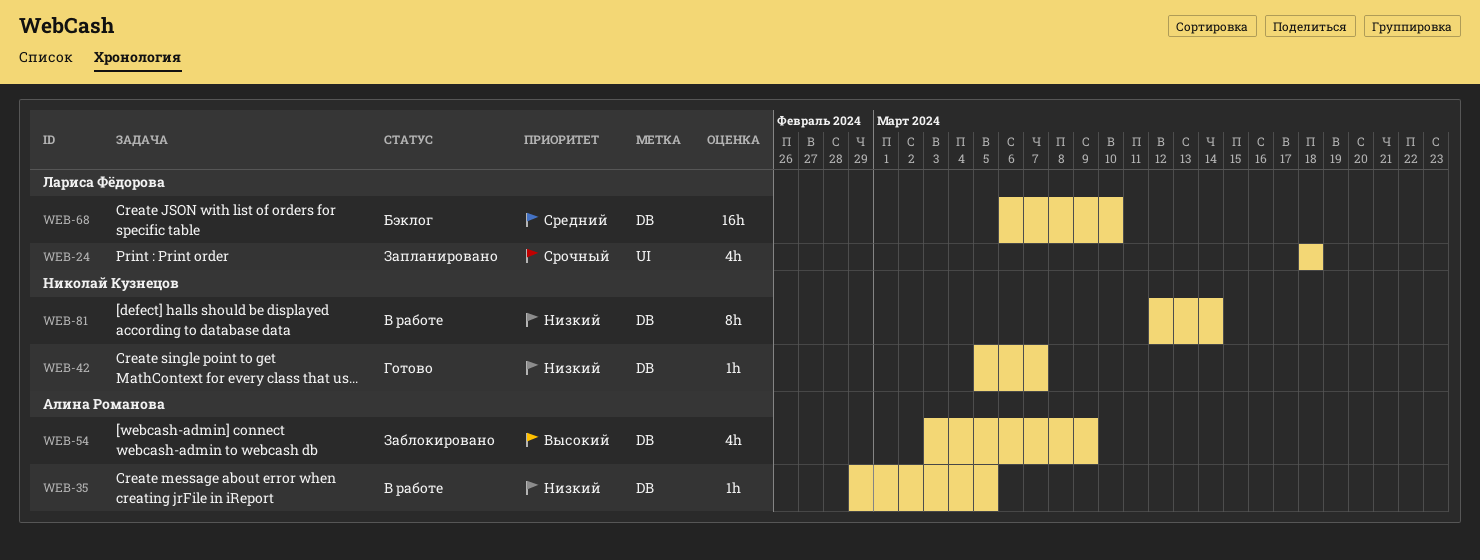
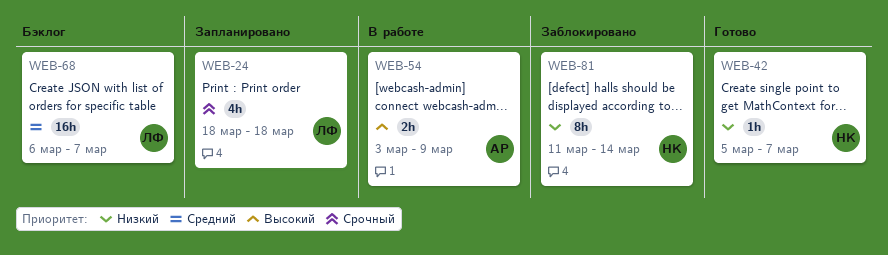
WEB-35: present -> none
WEB-54, status: Заблокировано -> В работе
WEB-54, estimate: 4h -> 2h
WEB-68, due: Mar 10 -> Mar 7
WEB-81, status: В работе -> Заблокировано
WEB-81, start: Mar 12 -> Mar 11

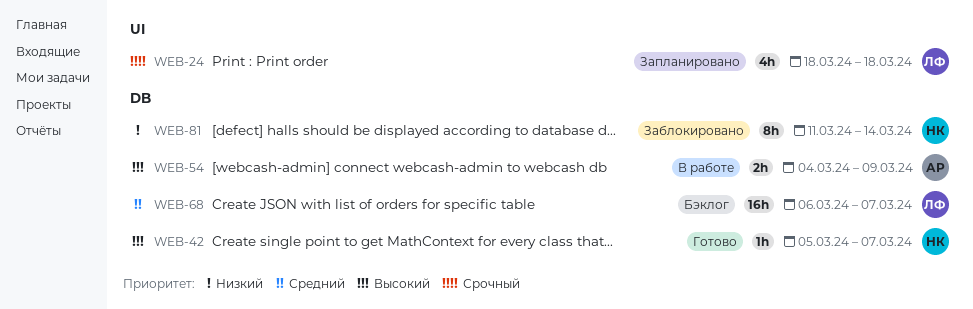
WEB-42, priority: Низкий -> Высокий
WEB-54, start: Mar 3 -> Mar 4

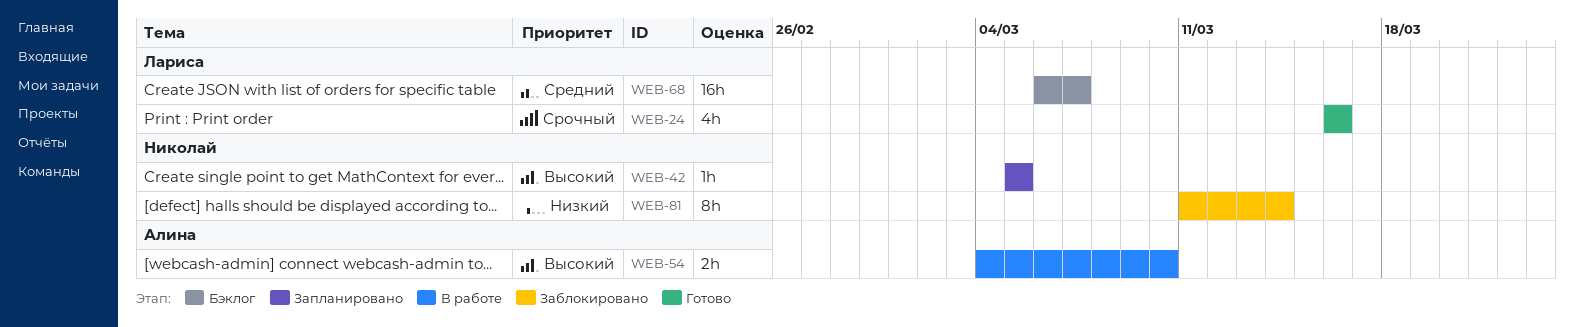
WEB-24, status: Запланировано -> Готово
WEB-24, start: Mar 18 -> Mar 16
WEB-24, due: Mar 18 -> Mar 16
WEB-42, status: Готово -> Запланировано
WEB-42, due: Mar 7 -> Mar 5
WEB-54, due: Mar 9 -> Mar 10

